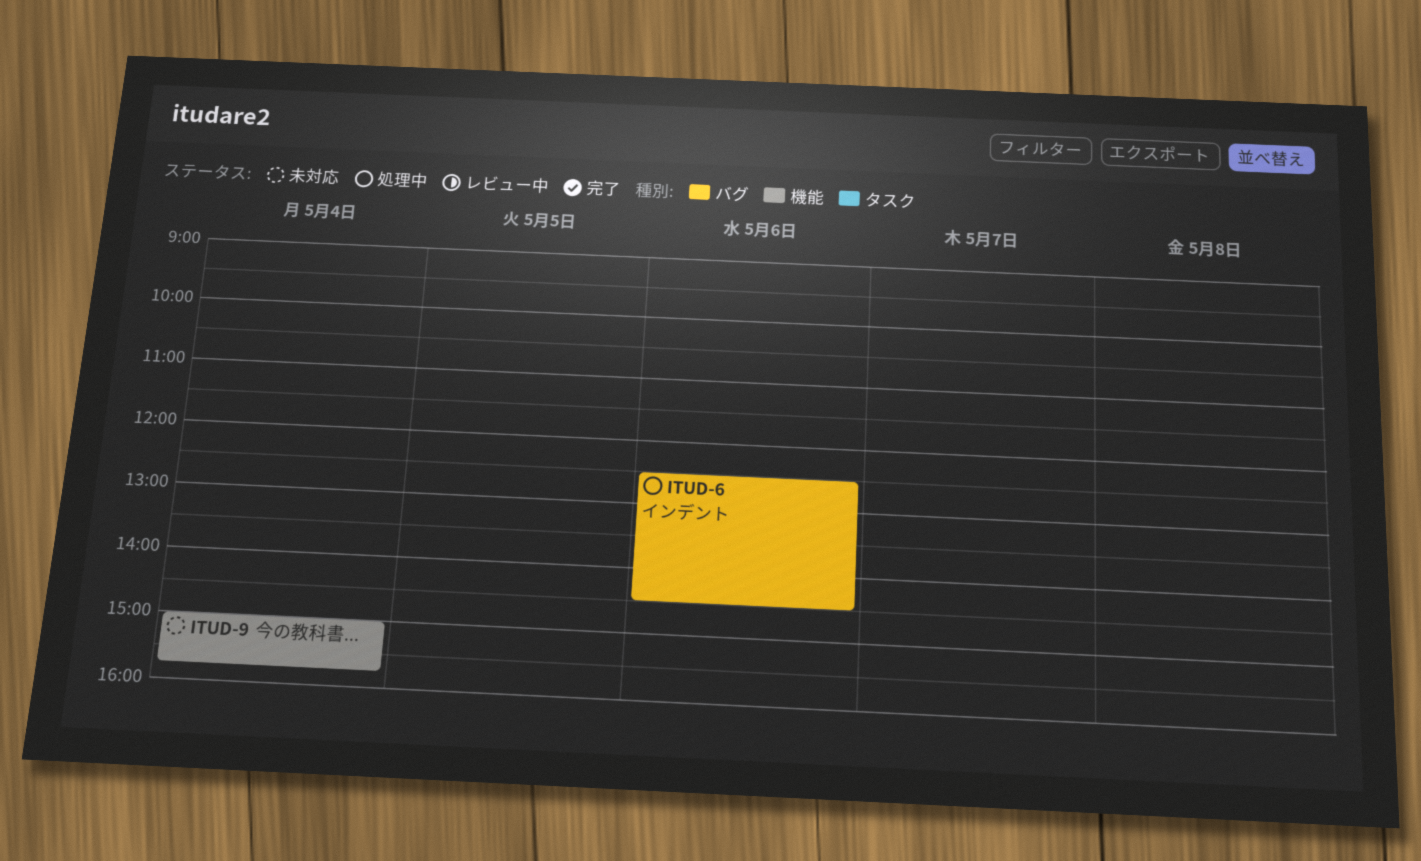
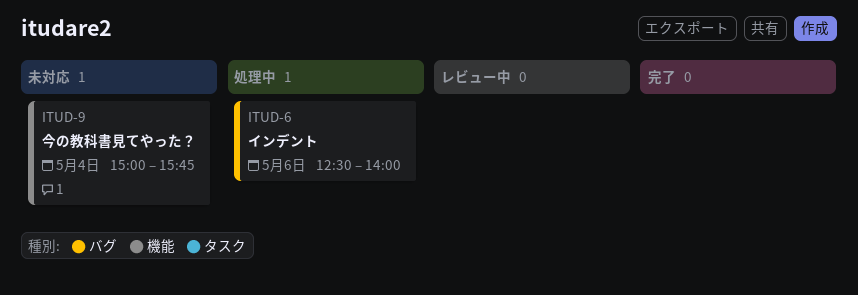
ITUD-6, ends: 14:30 -> 14:00

